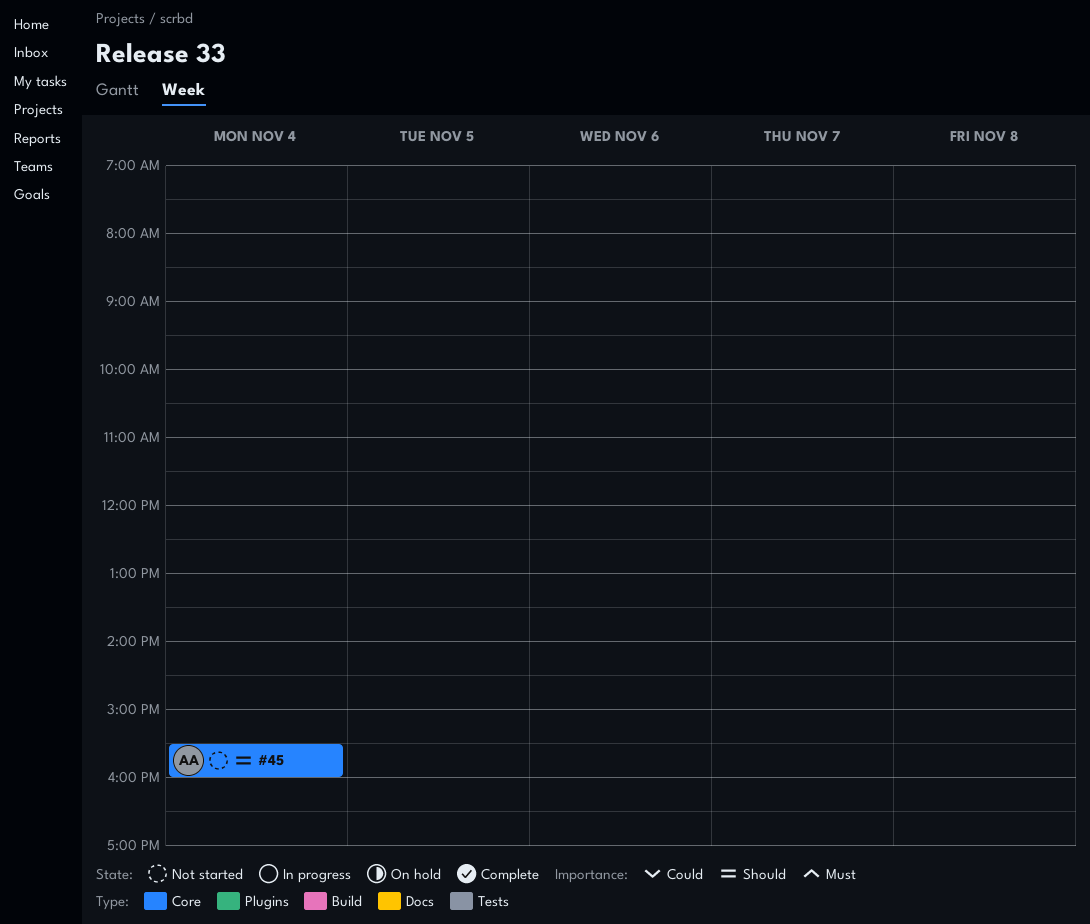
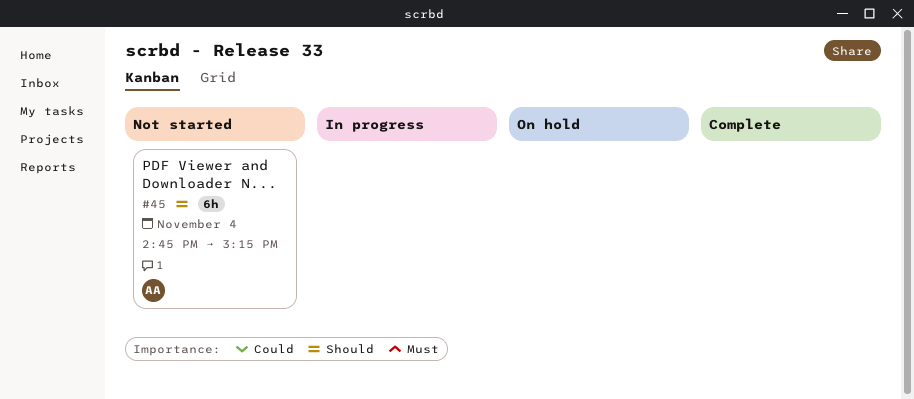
#45, begins: 15:30 -> 14:45
#45, ends: 16:00 -> 15:15

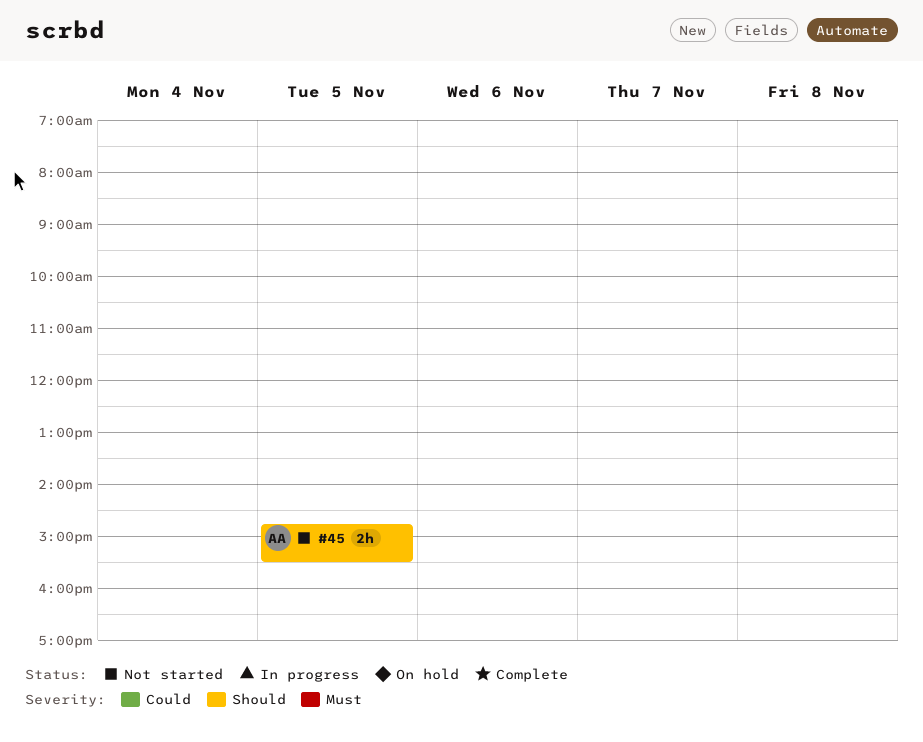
#45, estimate: 6h -> 2h
#45, day: Nov 4 -> Nov 5
#45, ends: 15:15 -> 15:30

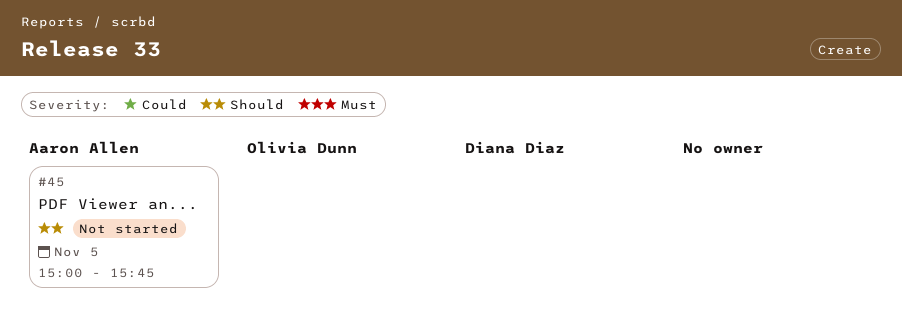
#45, begins: 14:45 -> 15:00
#45, ends: 15:30 -> 15:45

